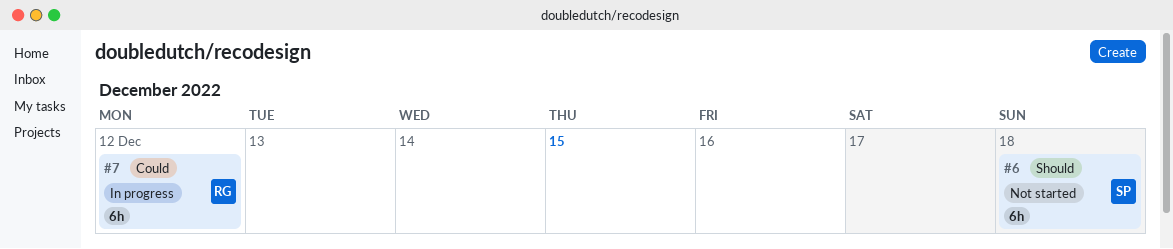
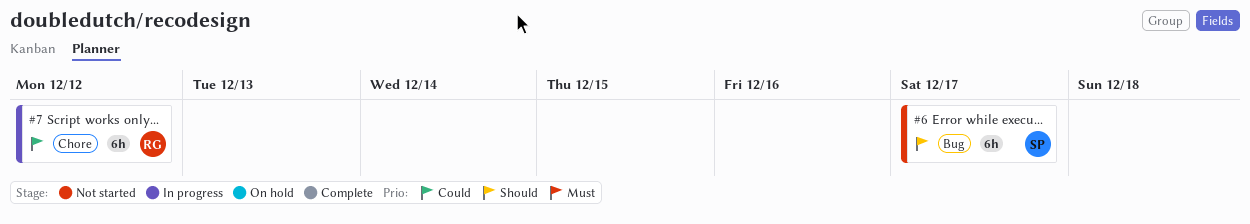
#6, due: Dec 18 -> Dec 17

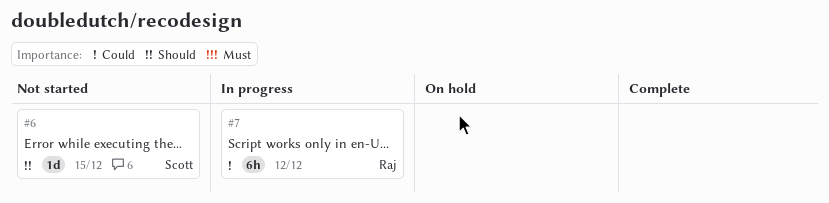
#6, estimate: 6h -> 1d
#6, due: Dec 17 -> Dec 15

